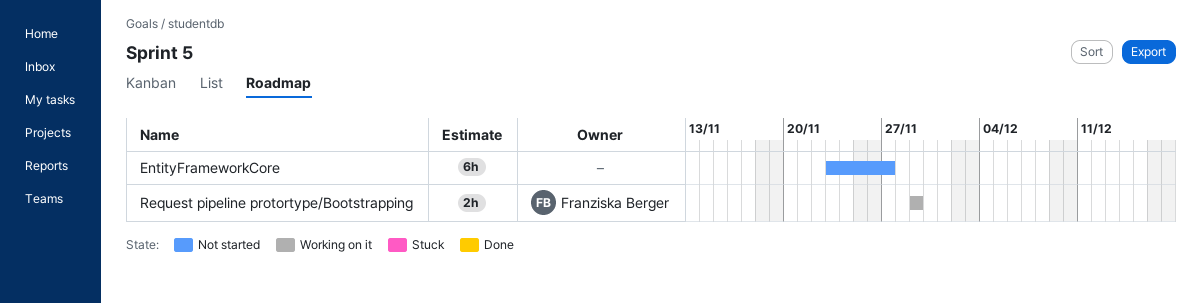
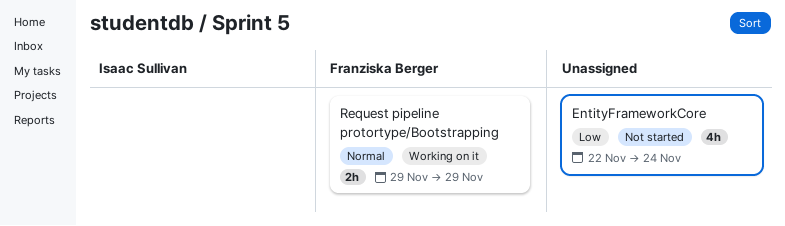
EntityFrameworkCore, estimate: 6h -> 4h
EntityFrameworkCore, start: Nov 23 -> Nov 22
EntityFrameworkCore, due: Nov 27 -> Nov 24

